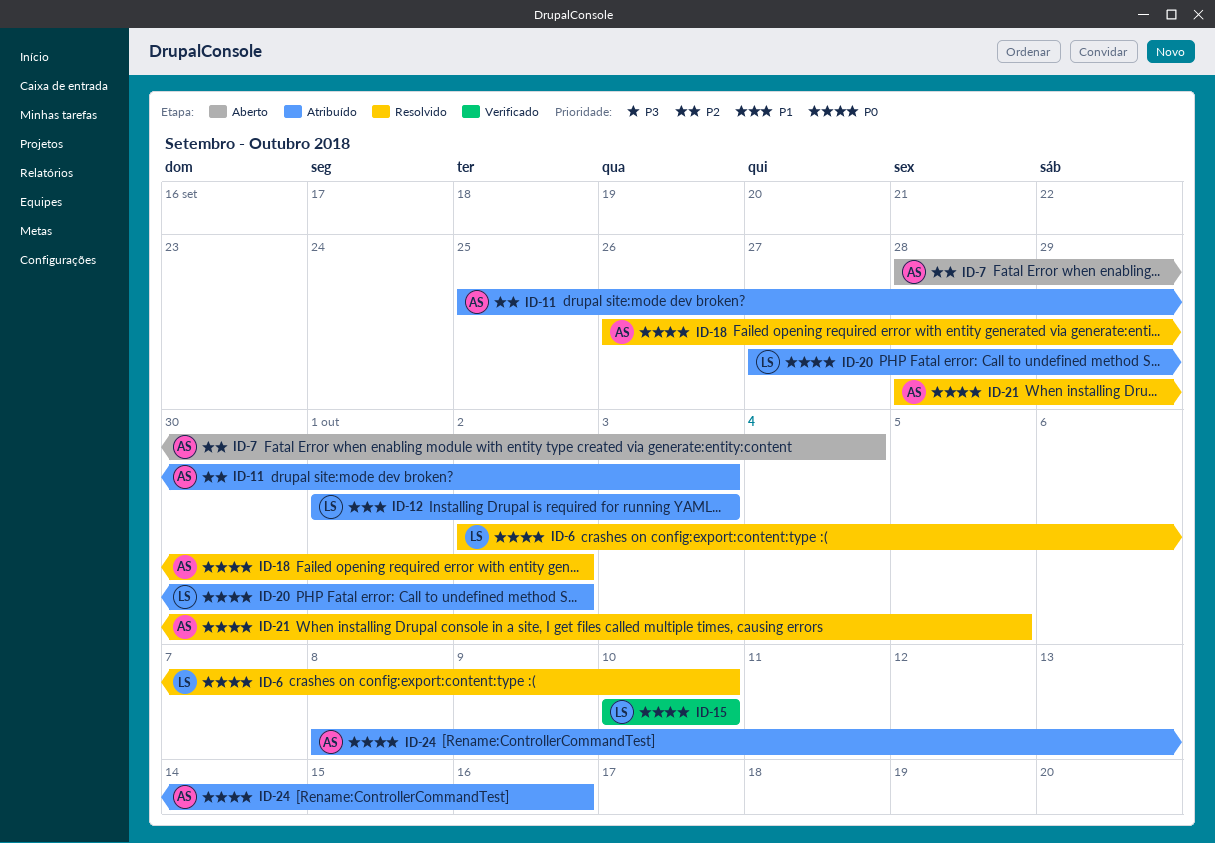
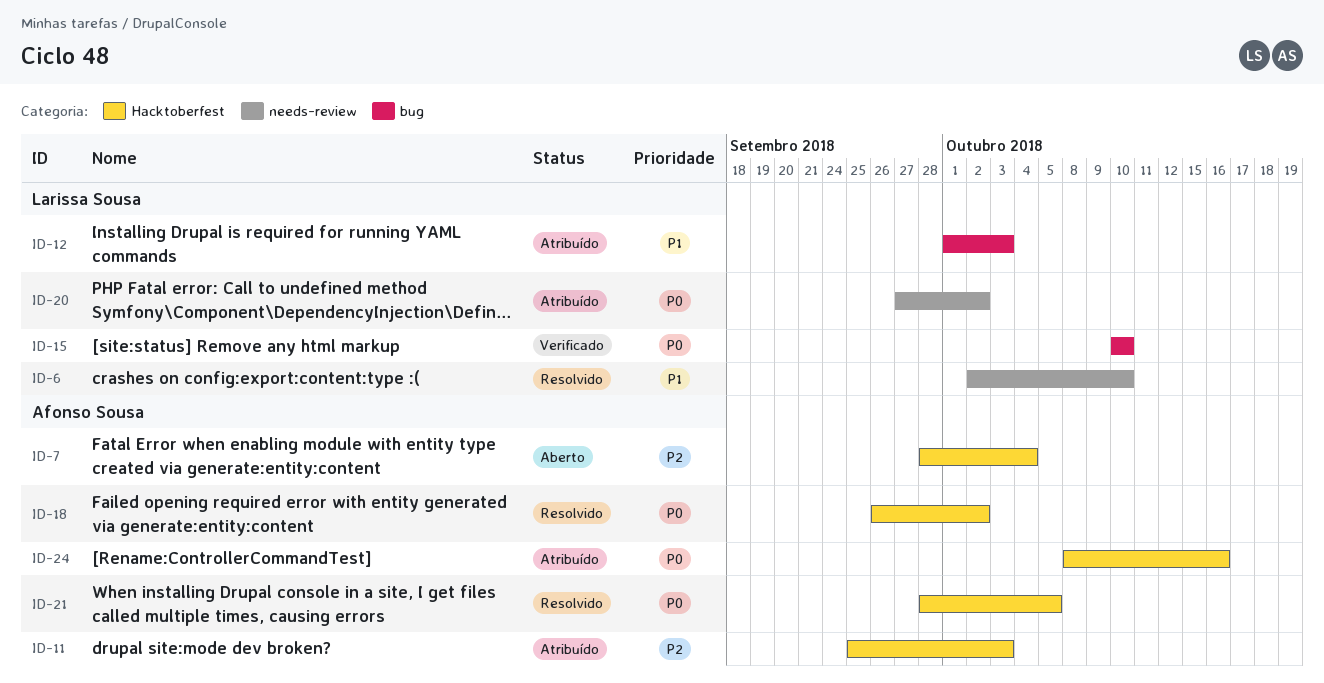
ID-6, priority: P0 -> P1

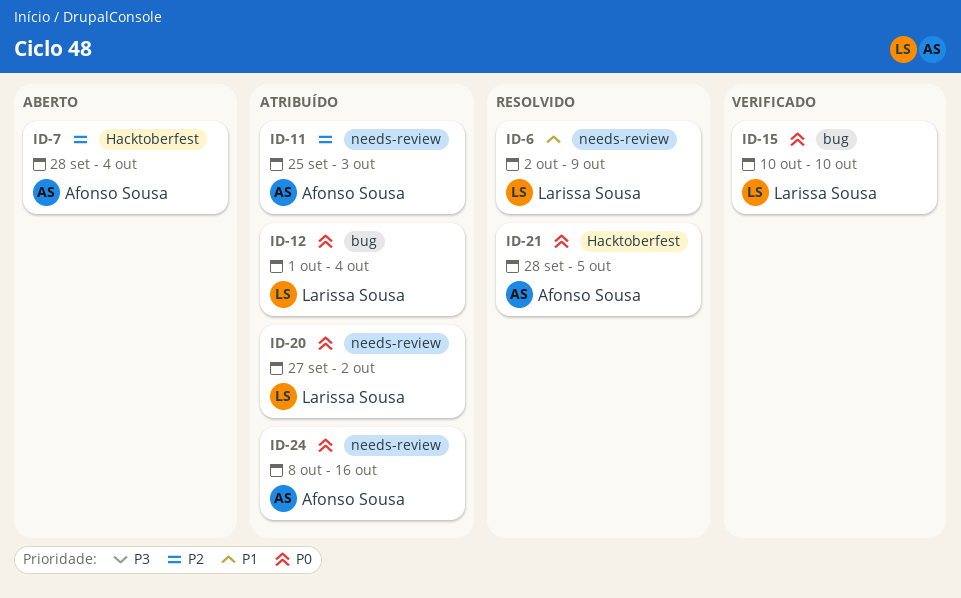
ID-6, due: Oct 10 -> Oct 9
ID-11, label: Hacktoberfest -> needs-review
ID-12, priority: P1 -> P0
ID-12, due: Oct 3 -> Oct 4
ID-18: present -> none
ID-24, label: Hacktoberfest -> needs-review

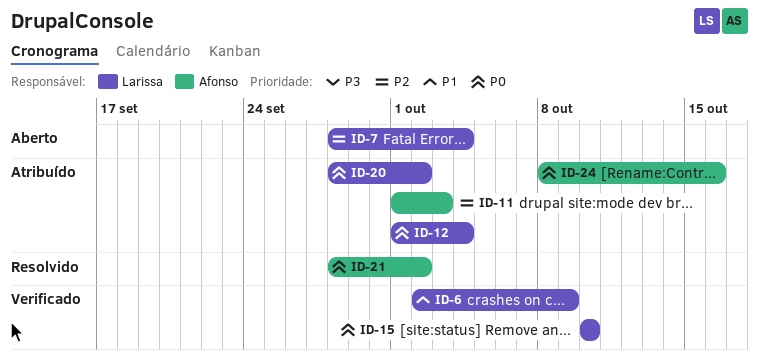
ID-6, status: Resolvido -> Verificado
ID-7, owner: Afonso Sousa -> Larissa Sousa
ID-11, start: Sep 25 -> Oct 1
ID-20, start: Sep 27 -> Sep 28
ID-21, due: Oct 5 -> Oct 2

